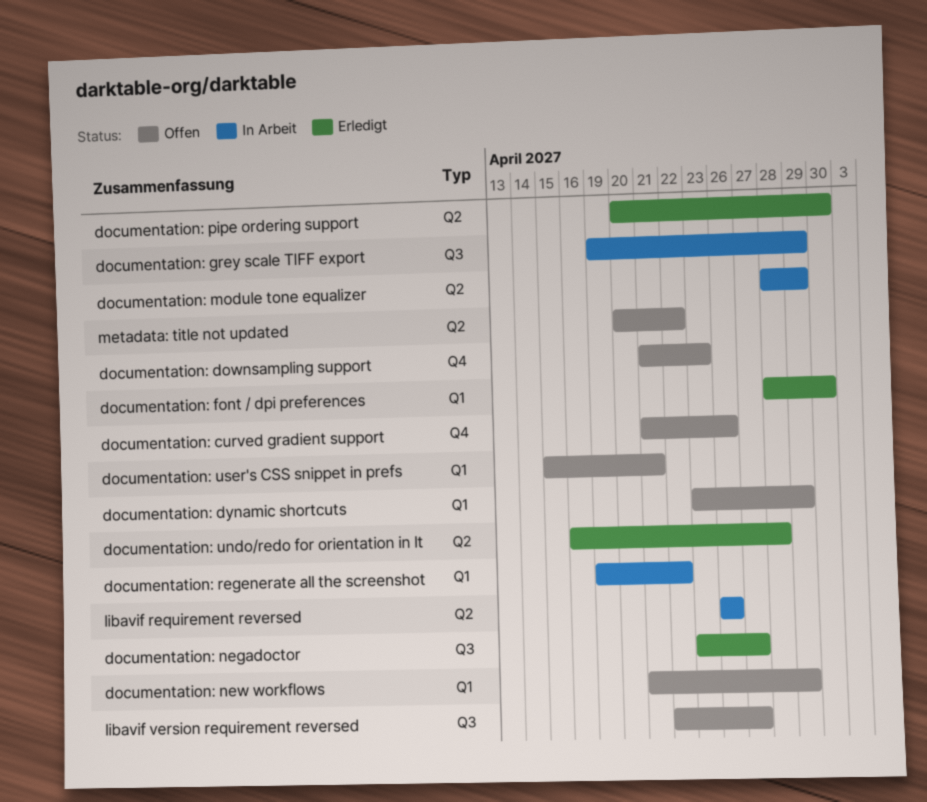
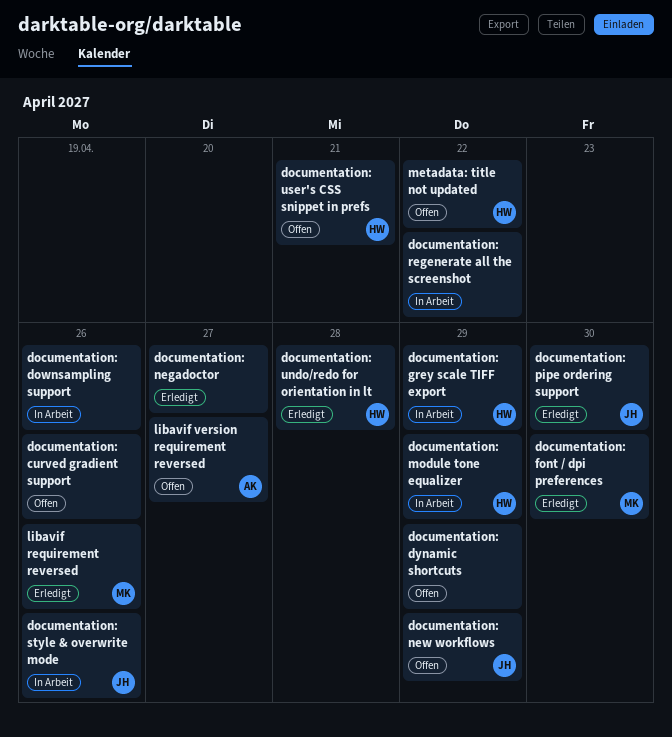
documentation: downsampling support, status: Offen -> In Arbeit
documentation: downsampling support, due: Apr 23 -> Apr 26
documentation: style & overwrite mode: none -> present
libavif requirement reversed, status: In Arbeit -> Erledigt

